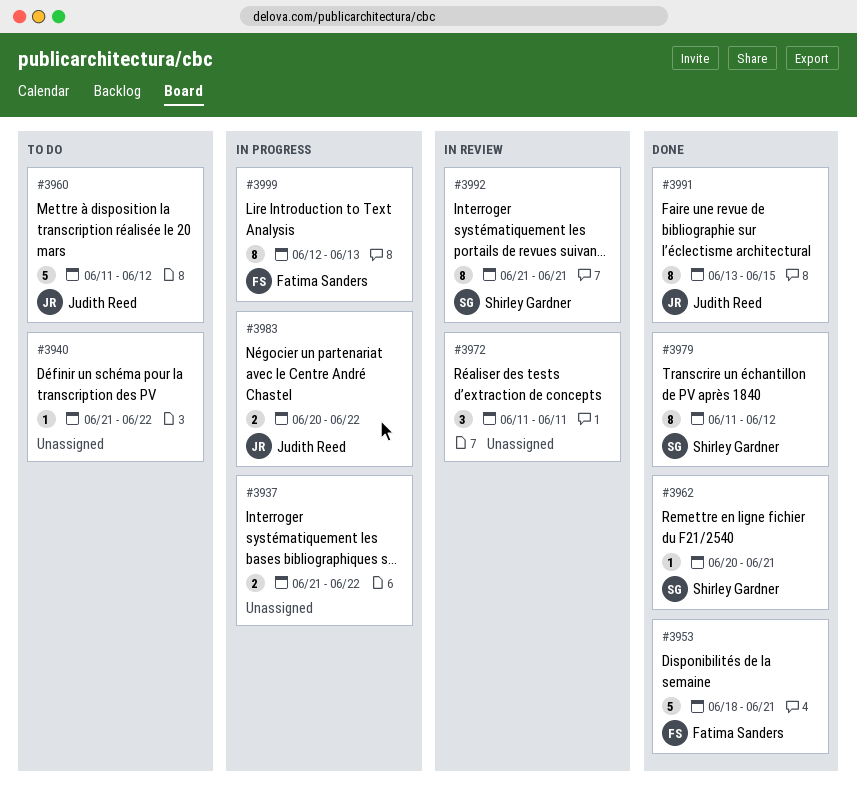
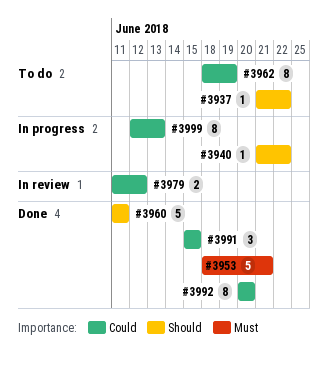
#3937, status: In progress -> To do
#3937, estimate: 2 -> 1
#3940, status: To do -> In progress
#3960, status: To do -> Done
#3960, due: Jun 12 -> Jun 11
#3962, status: Done -> To do
#3962, estimate: 1 -> 8
#3962, start: Jun 20 -> Jun 18
#3962, due: Jun 21 -> Jun 19
#3972: present -> none
#3979, status: Done -> In review
#3979, estimate: 8 -> 2
#3983: present -> none
#3991, estimate: 8 -> 3
#3991, start: Jun 13 -> Jun 15
#3992, status: In review -> Done
#3992, start: Jun 21 -> Jun 20
#3992, due: Jun 21 -> Jun 20

